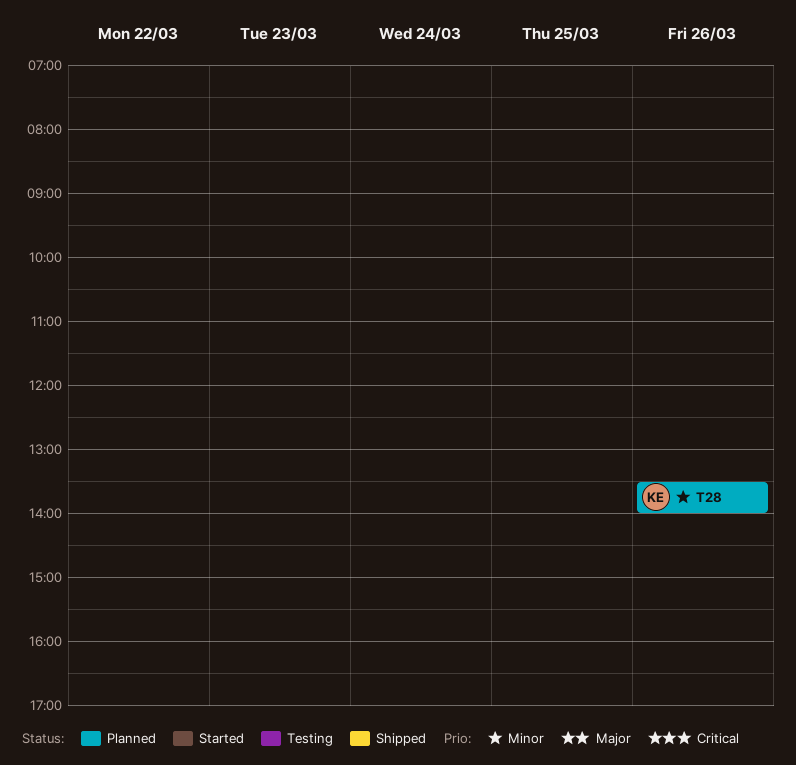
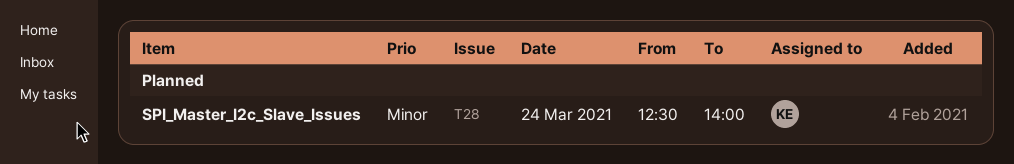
T28, day: Mar 26 -> Mar 24
T28, begins: 13:30 -> 12:30

